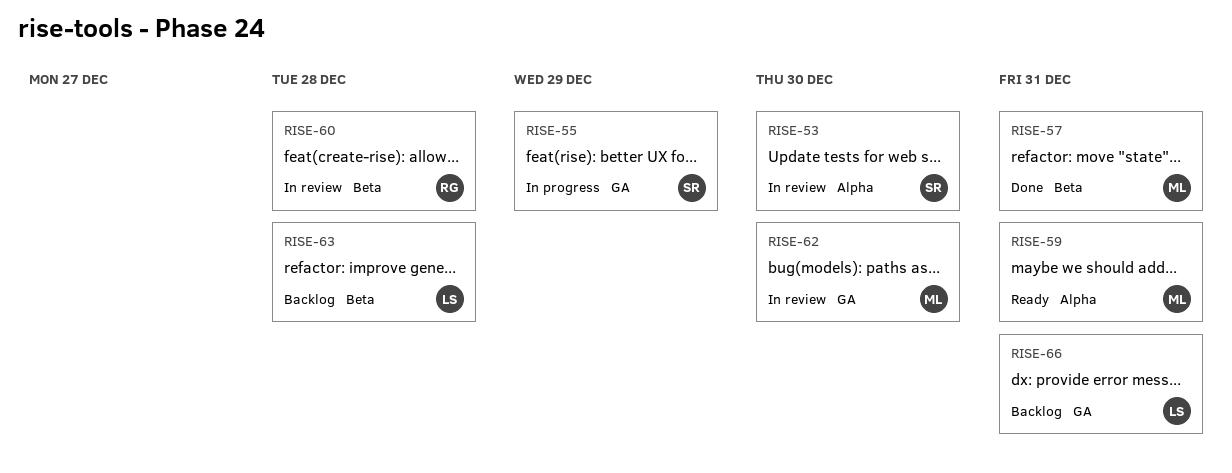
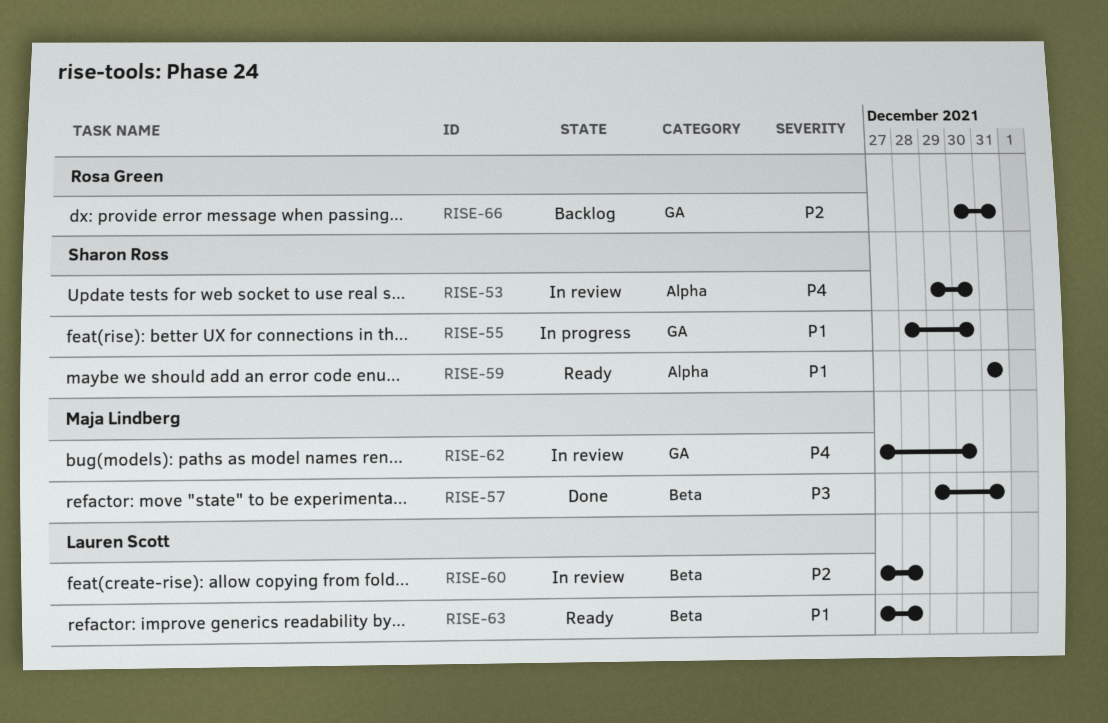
RISE-55, due: Dec 29 -> Dec 30
RISE-59, owner: Maja Lindberg -> Sharon Ross
RISE-60, owner: Rosa Green -> Lauren Scott
RISE-63, status: Backlog -> Ready
RISE-66, owner: Lauren Scott -> Rosa Green

